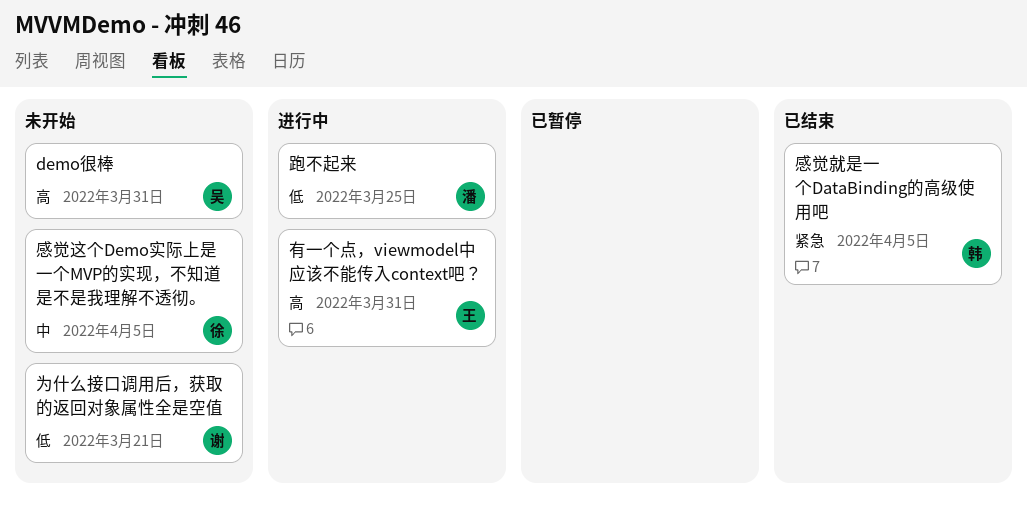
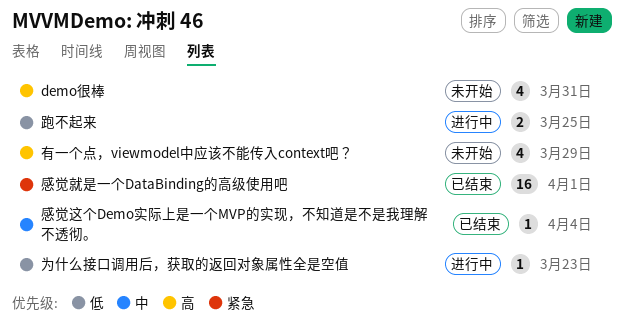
为什么接口调用后，获取的返回对象属性全是空值, status: 未开始 -> 进行中
为什么接口调用后，获取的返回对象属性全是空值, due: Mar 21 -> Mar 23
感觉就是一个DataBinding的高级使用吧, due: Apr 5 -> Apr 1
感觉这个Demo实际上是一个MVP的实现，不知道是不是我理解不透彻。, status: 未开始 -> 已结束
感觉这个Demo实际上是一个MVP的实现，不知道是不是我理解不透彻。, due: Apr 5 -> Apr 4
有一个点，viewmodel中应该不能传入context吧？, status: 进行中 -> 未开始
有一个点，viewmodel中应该不能传入context吧？, due: Mar 31 -> Mar 29

